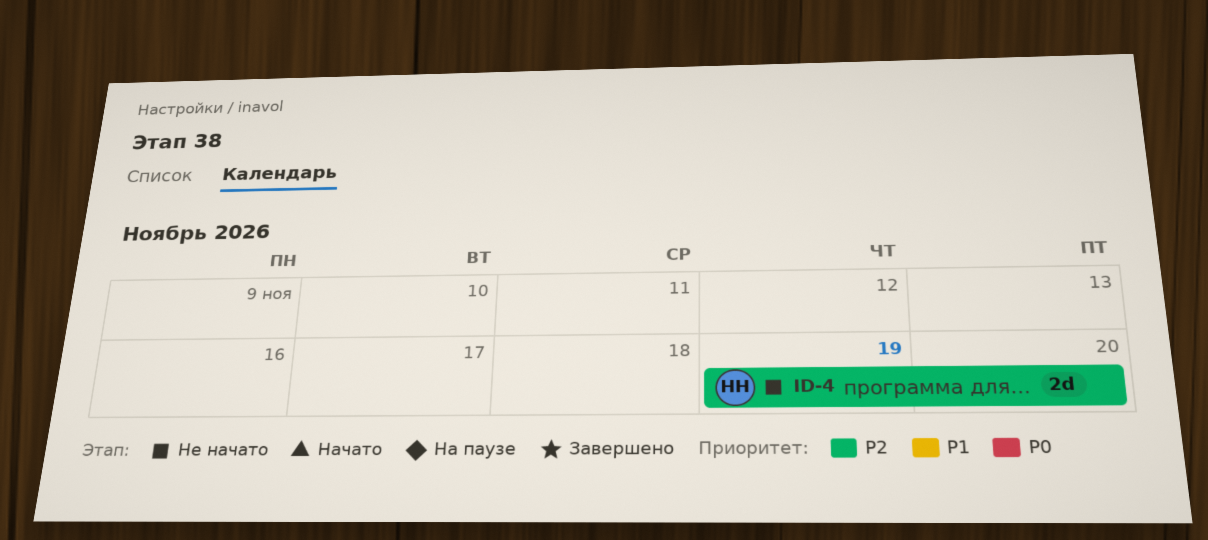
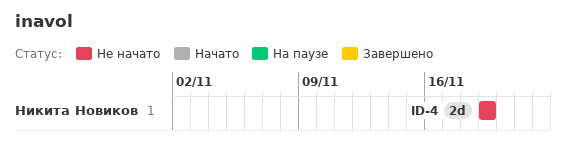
ID-4, due: Nov 20 -> Nov 19

